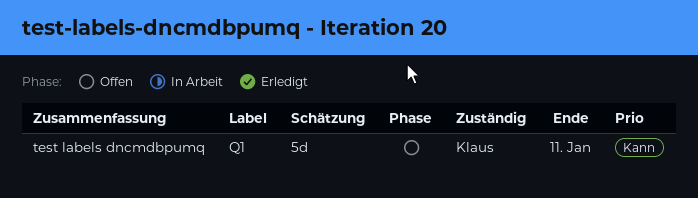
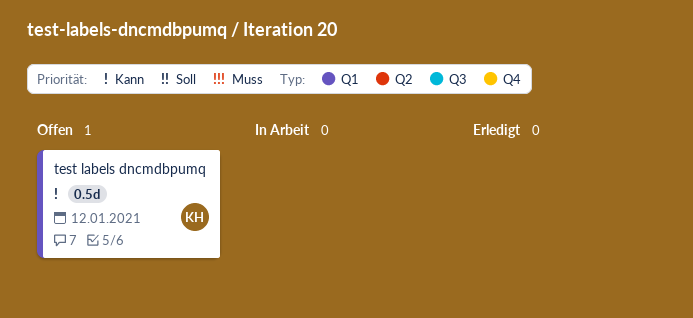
test labels dncmdbpumq, estimate: 5d -> 0.5d
test labels dncmdbpumq, due: Jan 11 -> Jan 12

